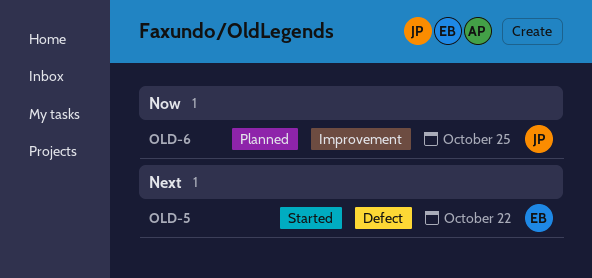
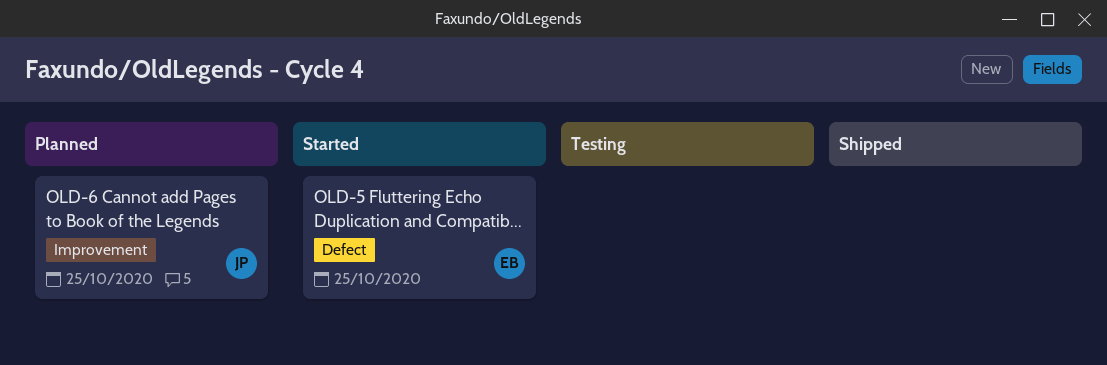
OLD-5, due: Oct 22 -> Oct 25

